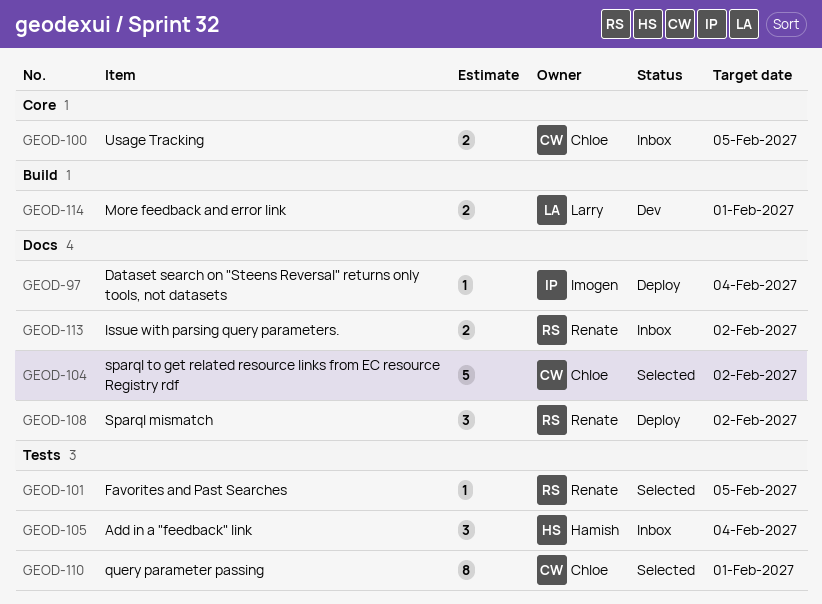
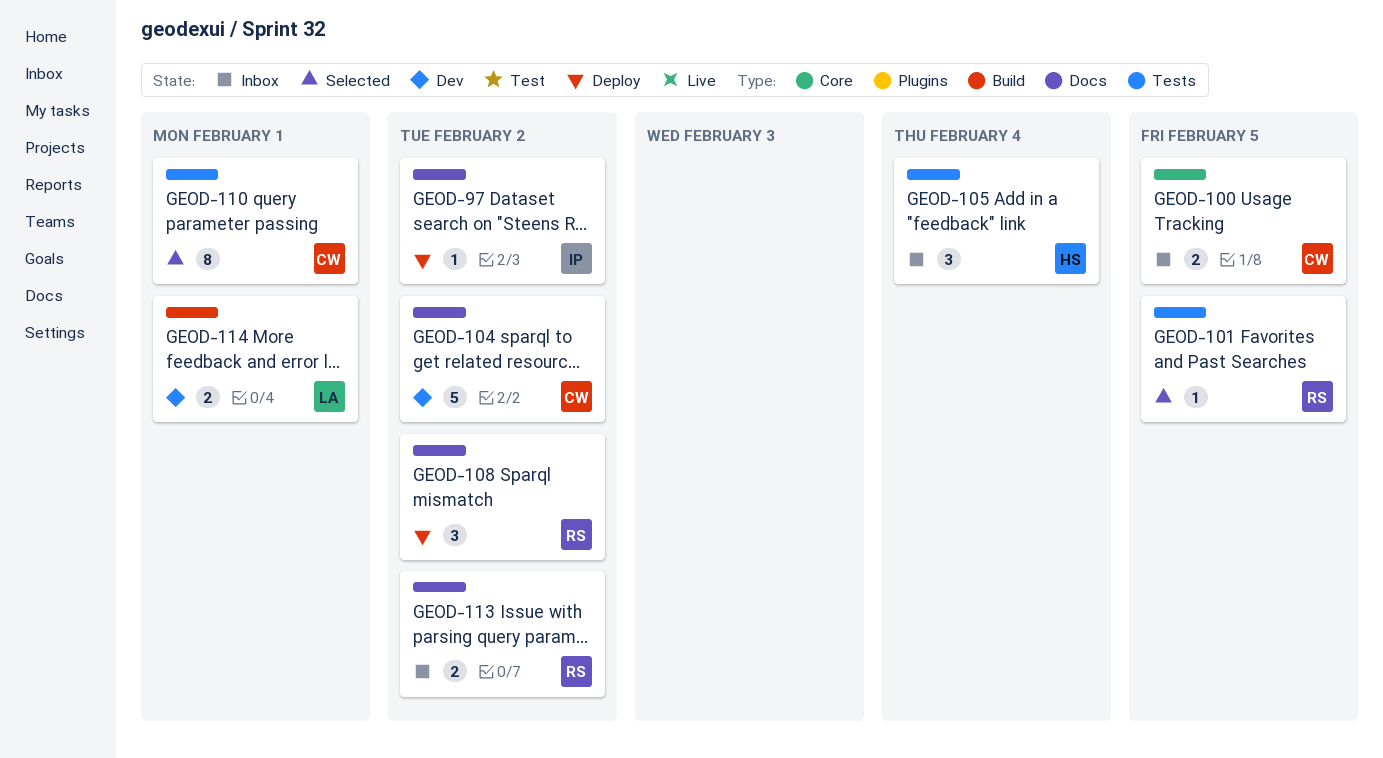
GEOD-97, due: Feb 4 -> Feb 2
GEOD-104, status: Selected -> Dev

